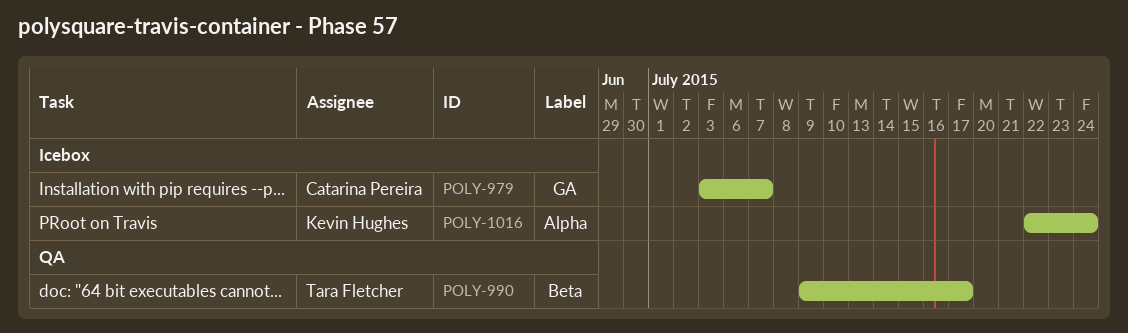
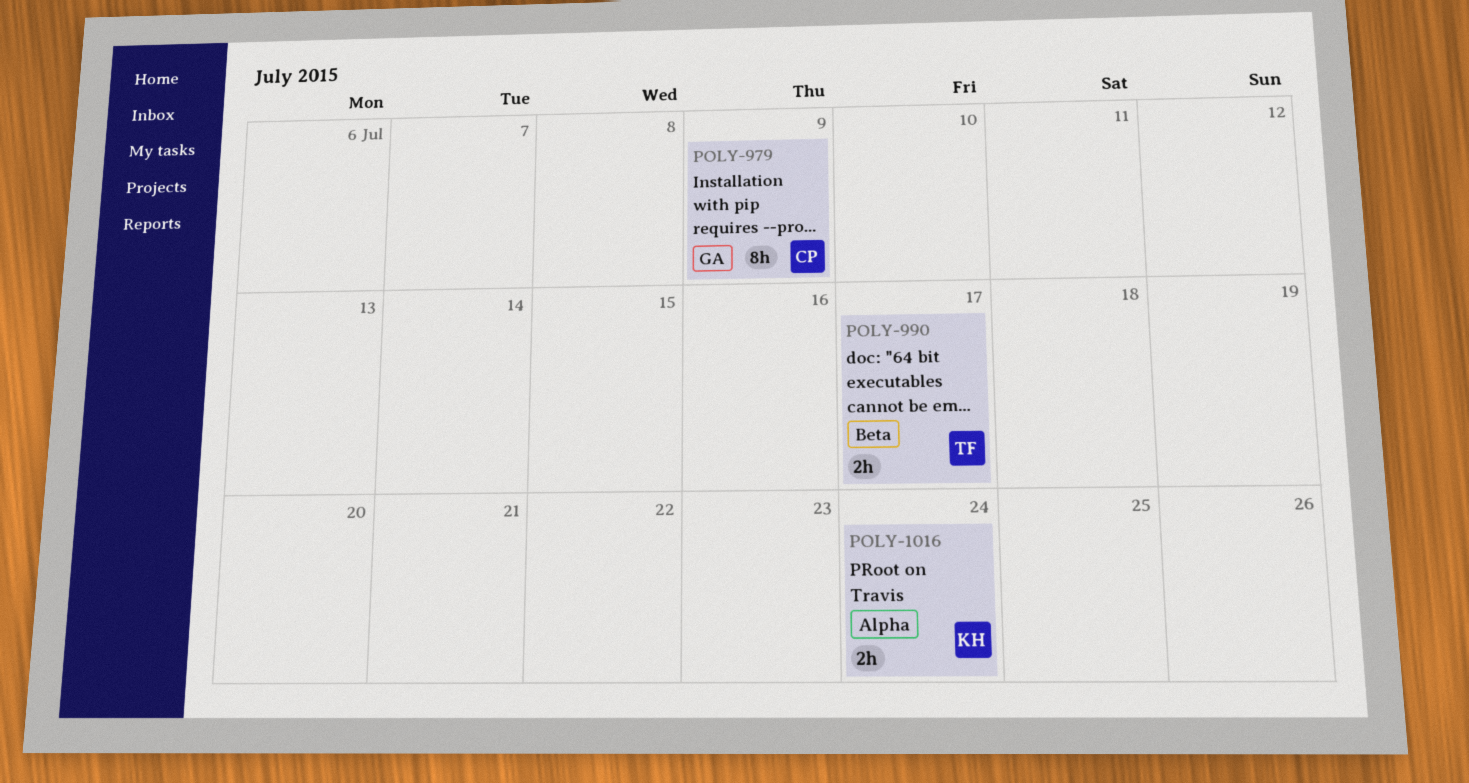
POLY-979, due: Jul 7 -> Jul 9

